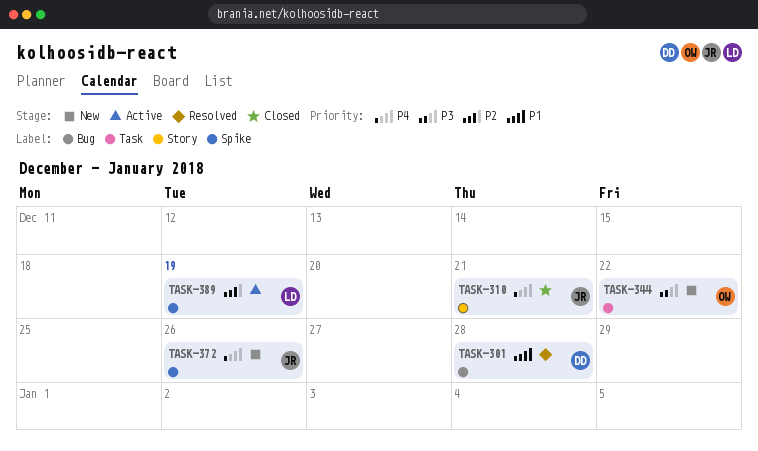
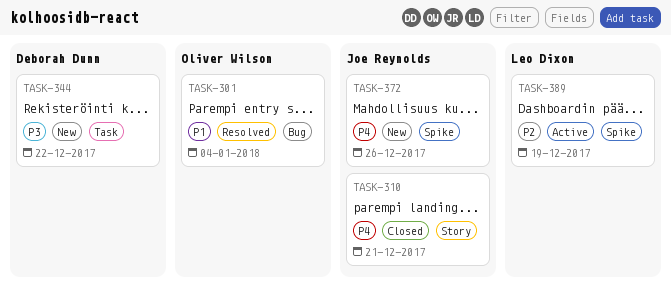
TASK-301, owner: Deborah Dunn -> Oliver Wilson
TASK-301, due: Dec 28 -> Jan 4
TASK-344, owner: Oliver Wilson -> Deborah Dunn

